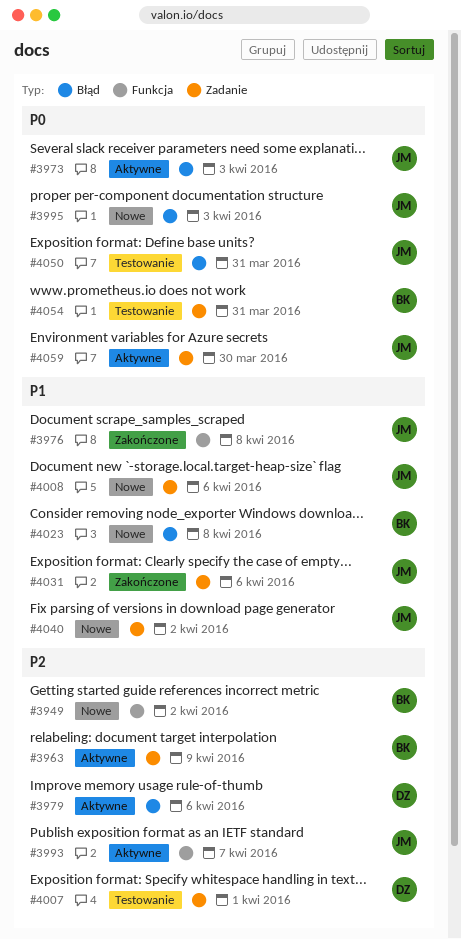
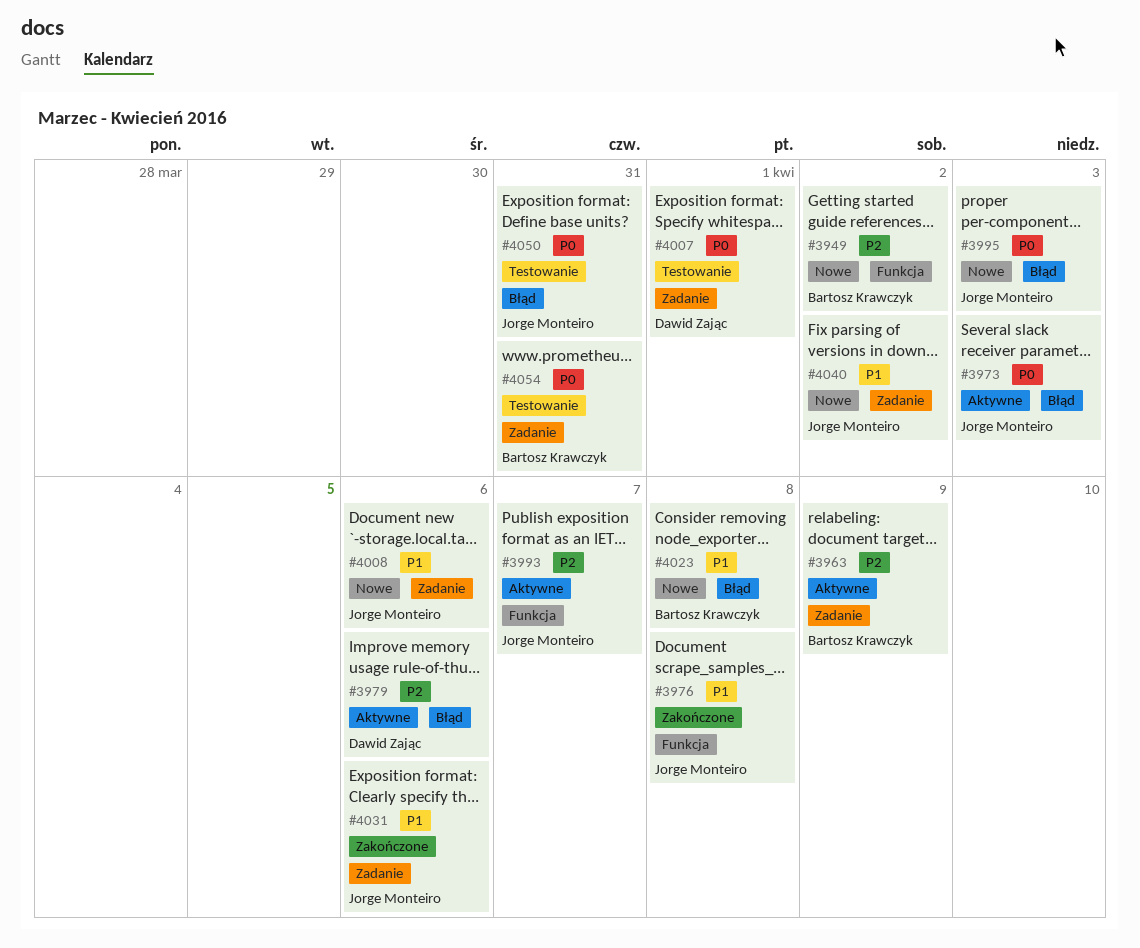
#4007, priority: P2 -> P0
#4059: present -> none

